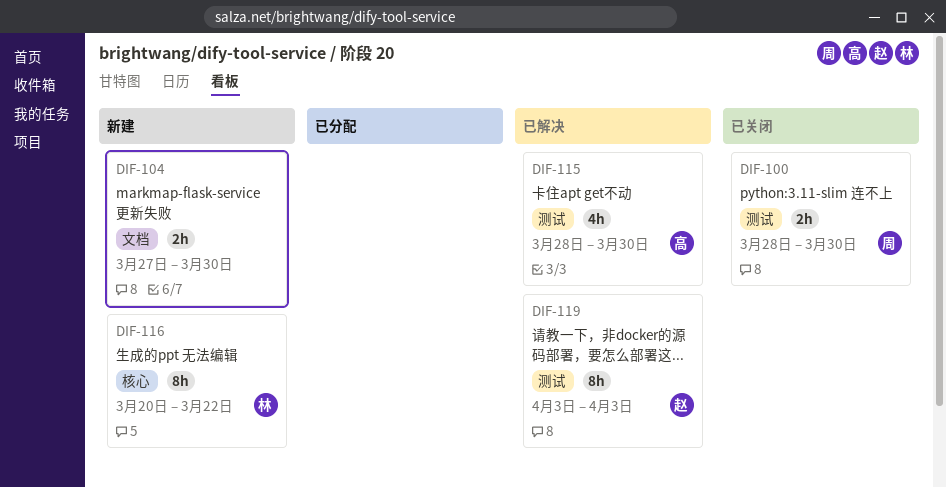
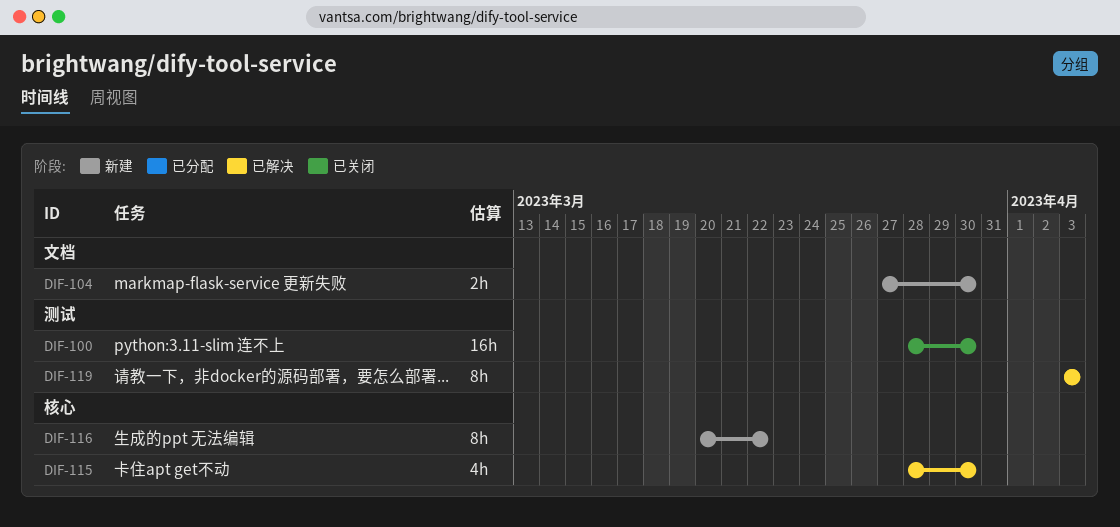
DIF-100, estimate: 2h -> 16h
DIF-115, label: 测试 -> 核心

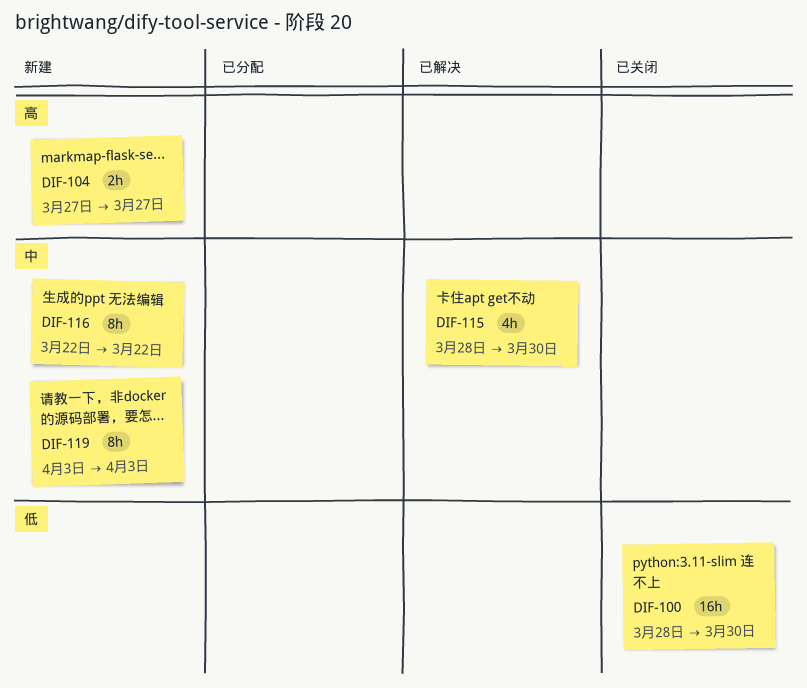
DIF-104, due: Mar 30 -> Mar 27
DIF-116, start: Mar 20 -> Mar 22
DIF-119, status: 已解决 -> 新建

